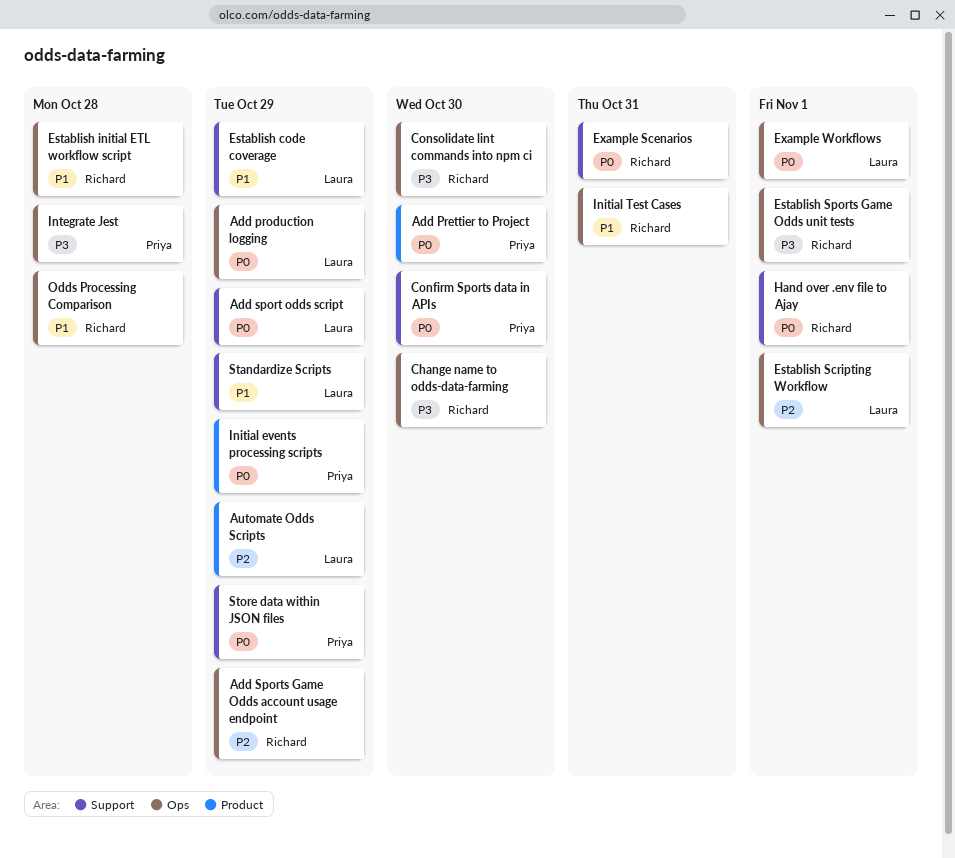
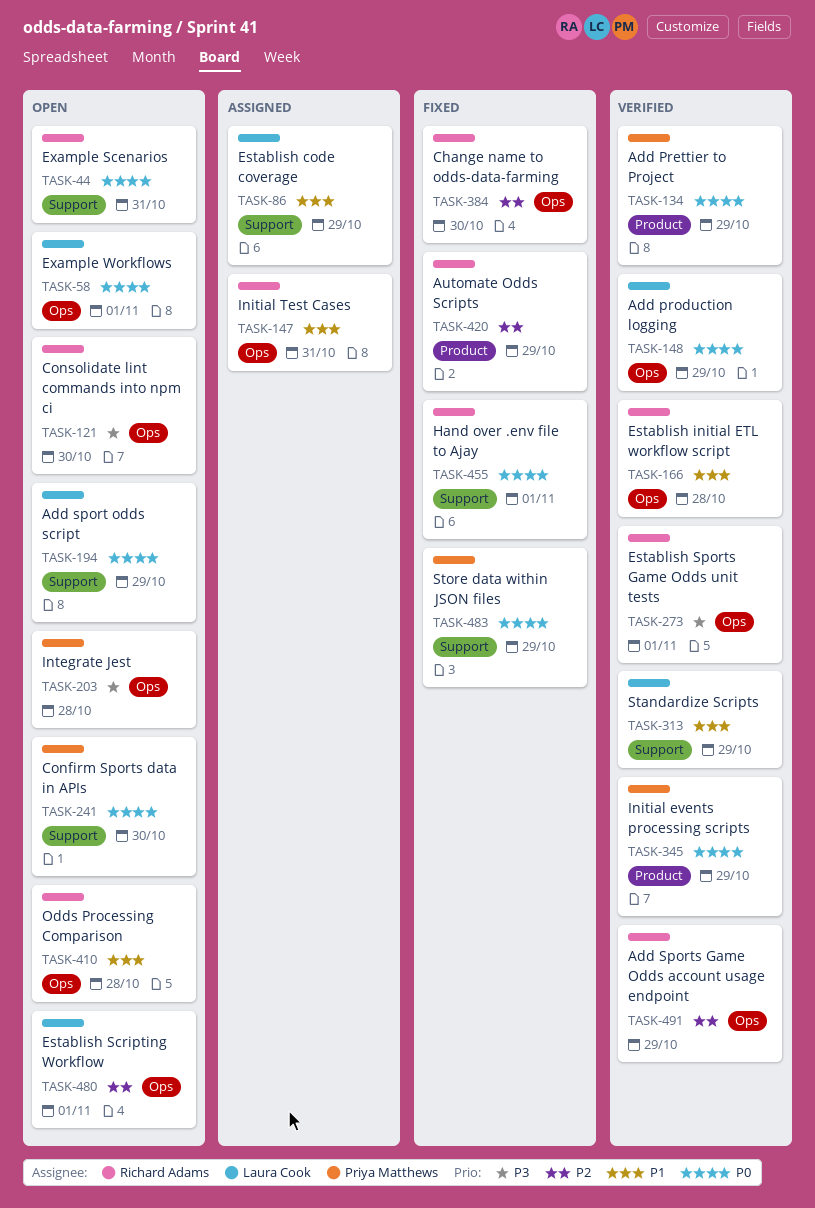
Add Prettier to Project, due: Oct 30 -> Oct 29
Automate Odds Scripts, owner: Laura Cook -> Richard Adams
Change name to odds-data-farming, priority: P3 -> P2

